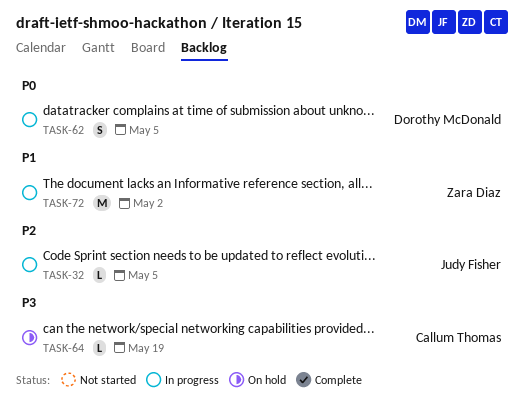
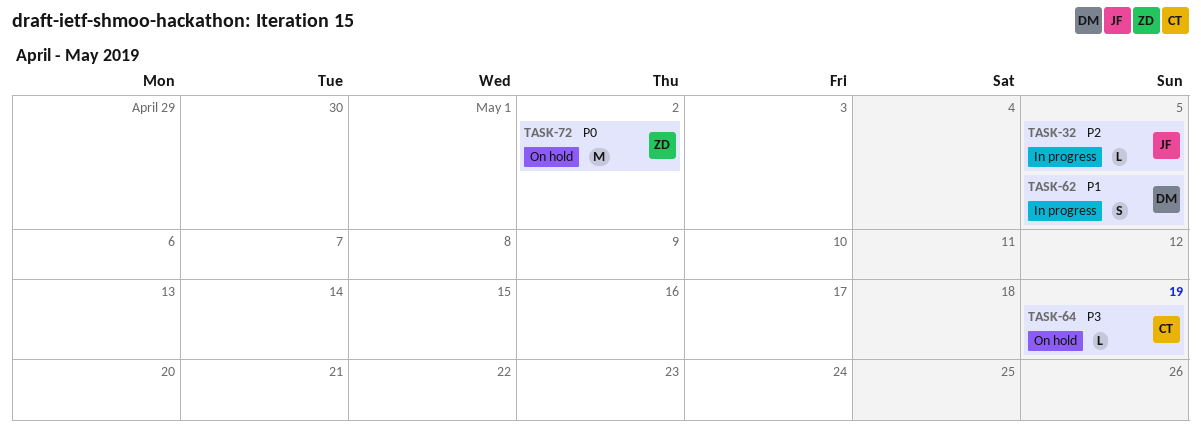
TASK-62, priority: P0 -> P1
TASK-72, status: In progress -> On hold
TASK-72, priority: P1 -> P0

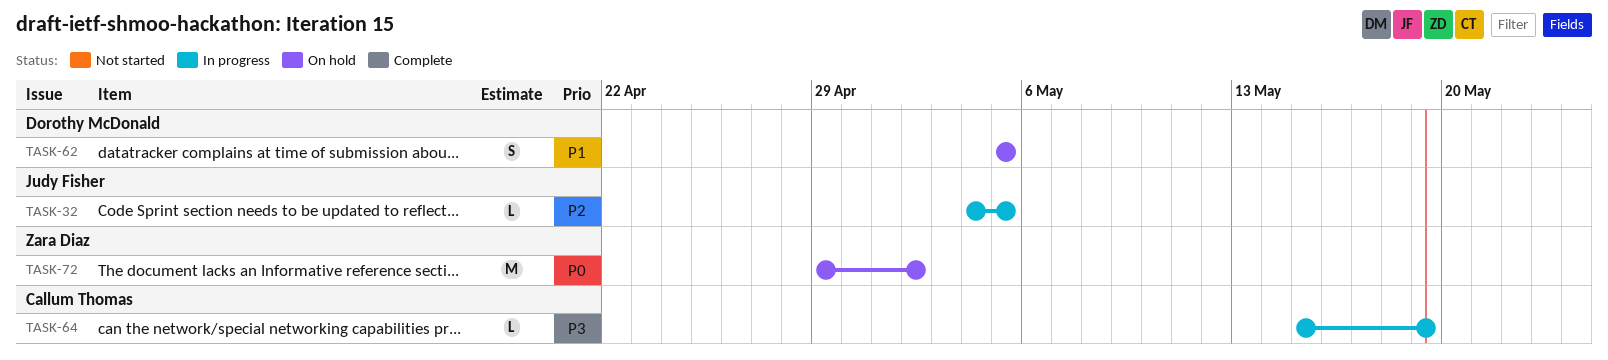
TASK-62, status: In progress -> On hold
TASK-64, status: On hold -> In progress

